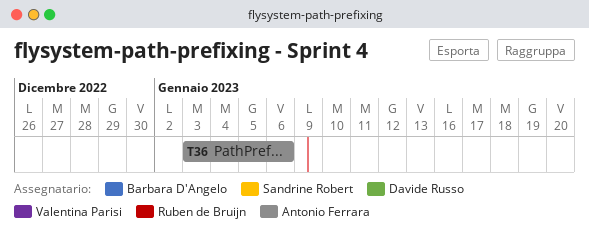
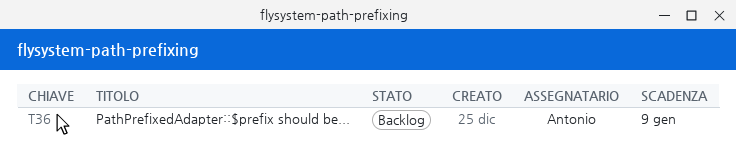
T36, due: Jan 6 -> Jan 9

